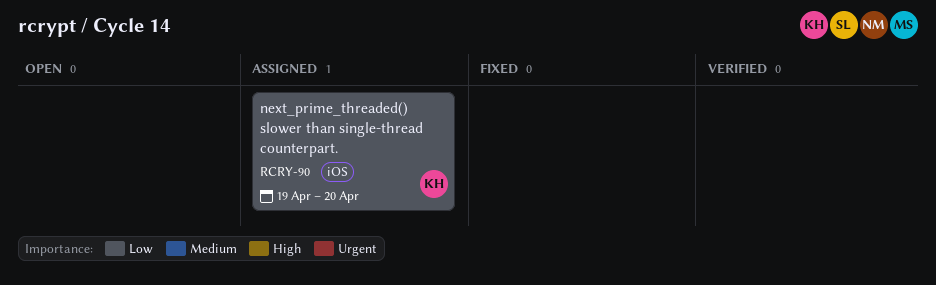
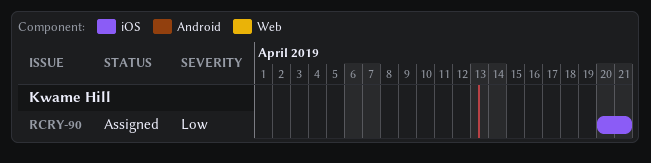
RCRY-90, start: Apr 19 -> Apr 20
RCRY-90, due: Apr 20 -> Apr 21

